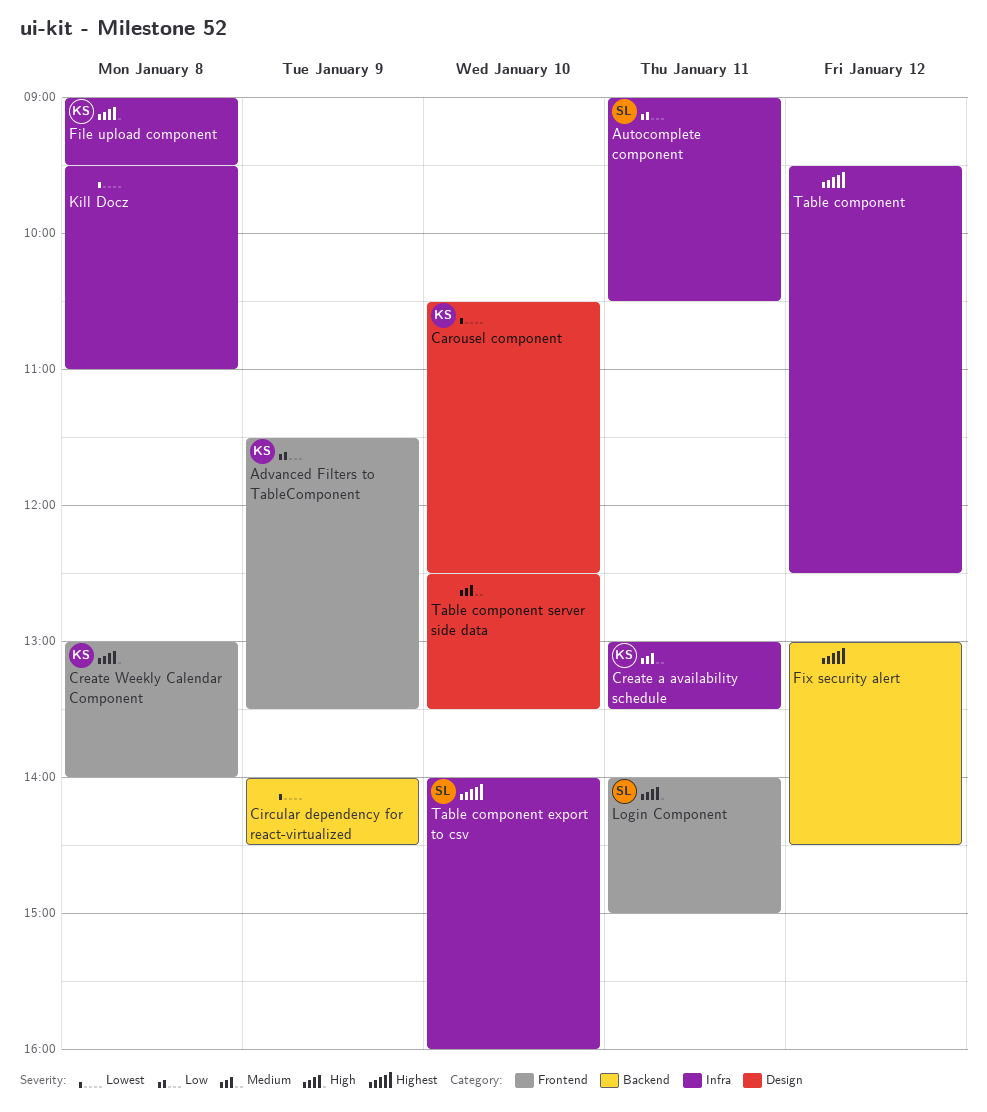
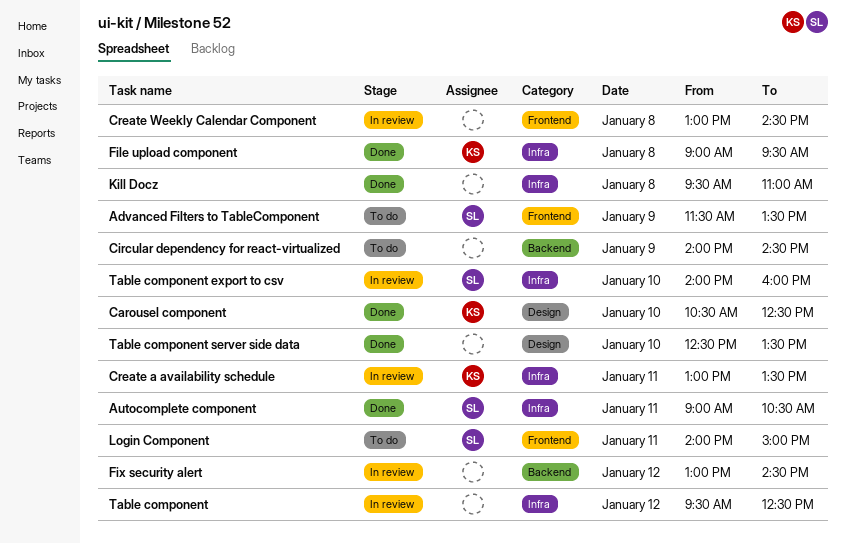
Advanced Filters to TableComponent, owner: KS -> SL
Create Weekly Calendar Component, owner: KS -> none
Create Weekly Calendar Component, ends: 14:00 -> 14:30

